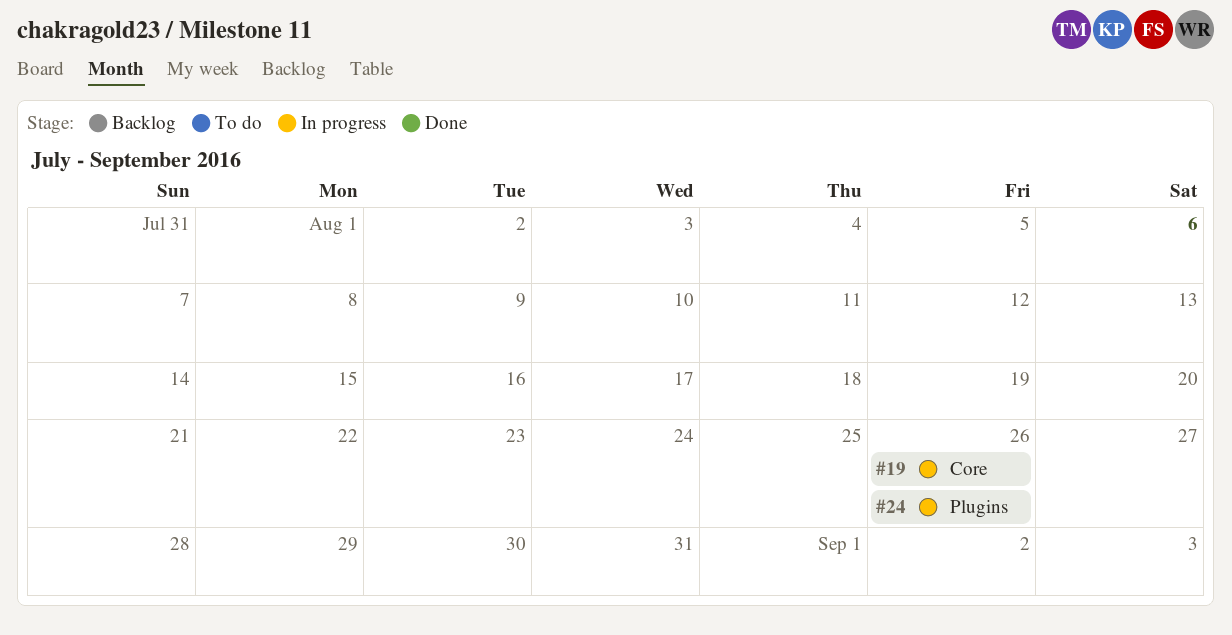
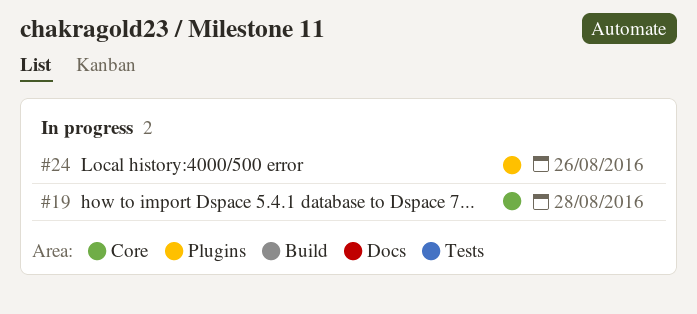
#19, due: Aug 26 -> Aug 28

